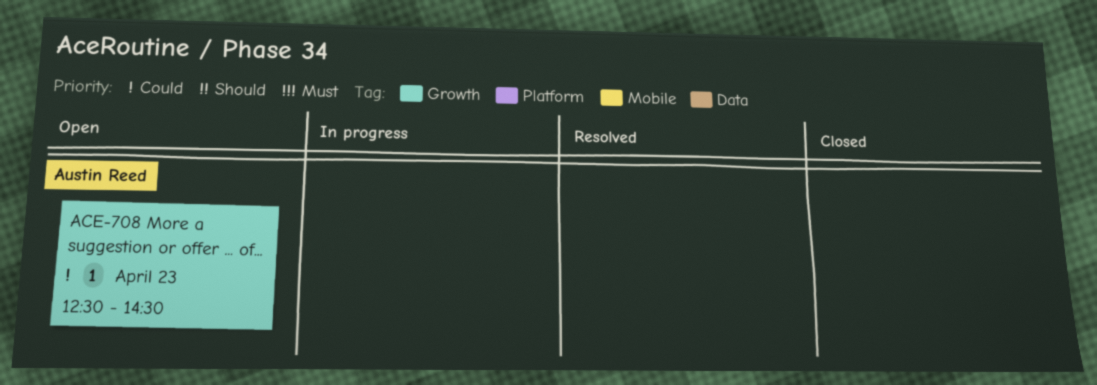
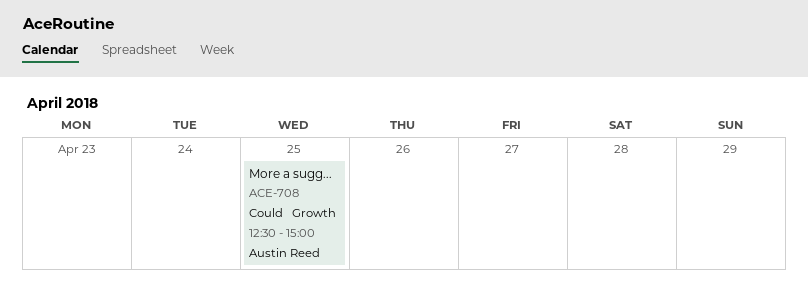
ACE-708, day: Apr 23 -> Apr 25
ACE-708, ends: 14:30 -> 15:00

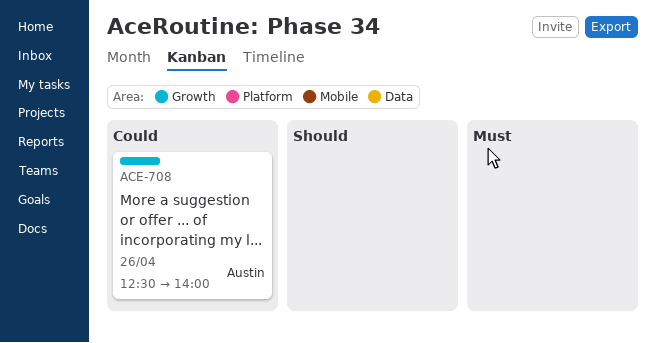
ACE-708, day: Apr 25 -> Apr 26
ACE-708, ends: 15:00 -> 14:00

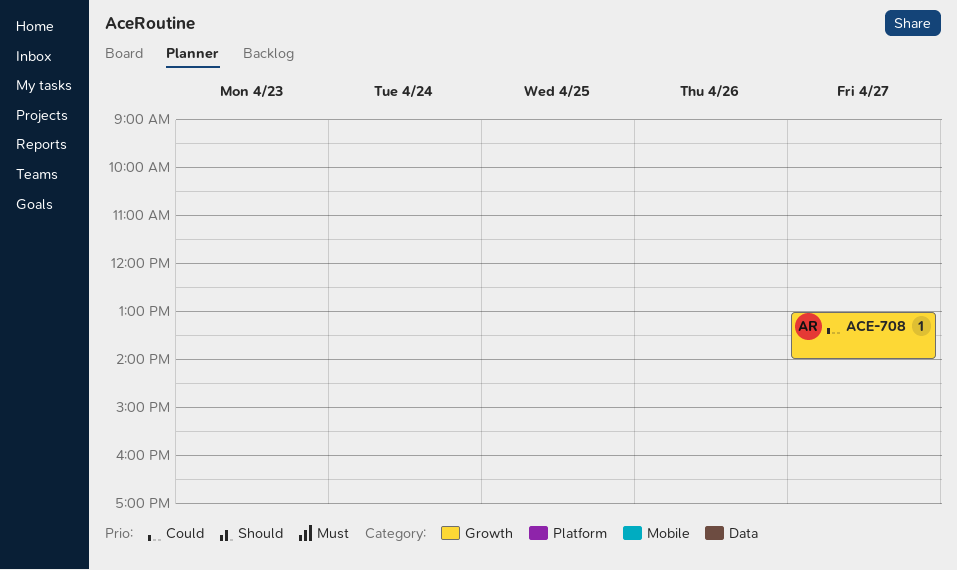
ACE-708, day: Apr 26 -> Apr 27
ACE-708, begins: 12:30 -> 13:00

